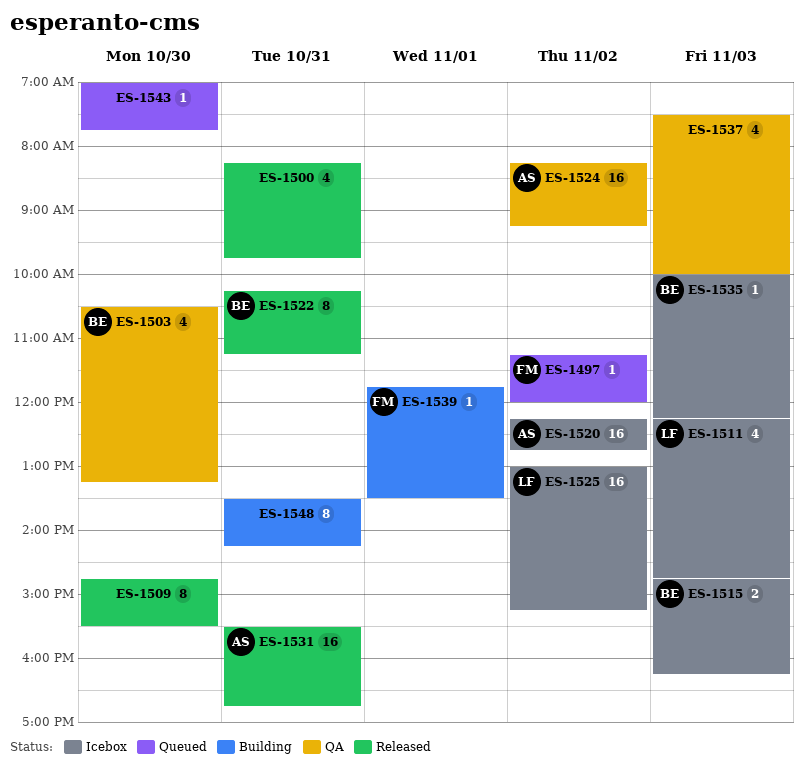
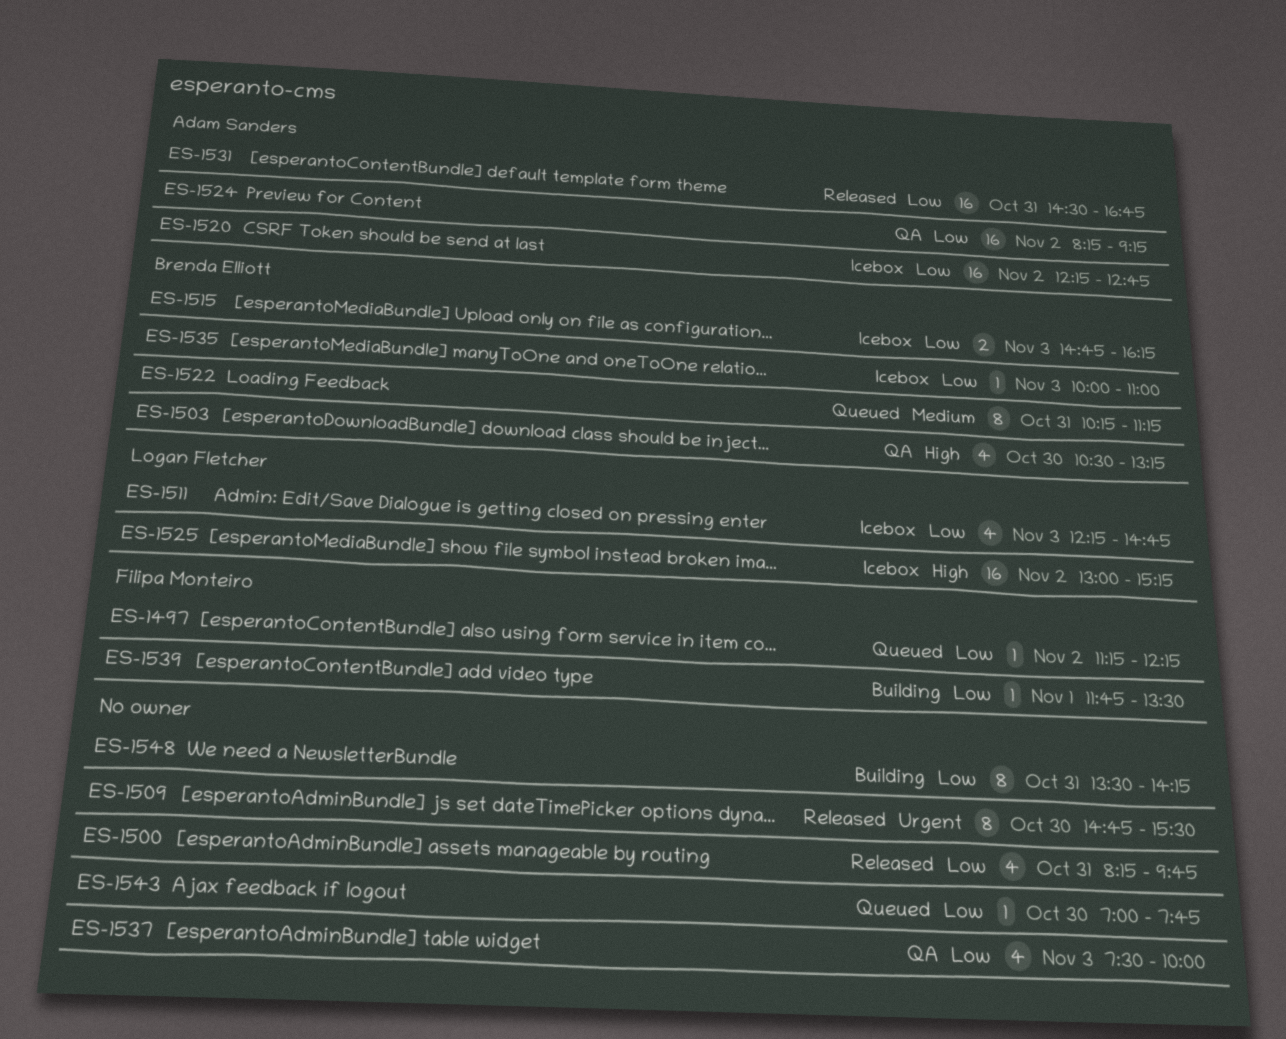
ES-1497, ends: 12:00 -> 12:15
ES-1522, status: Released -> Queued
ES-1531, begins: 15:30 -> 14:30
ES-1535, ends: 12:15 -> 11:00

